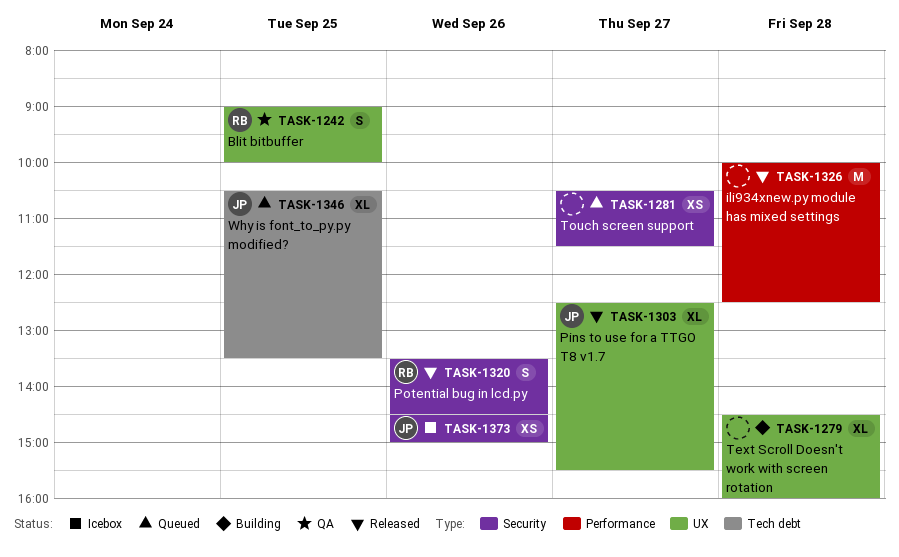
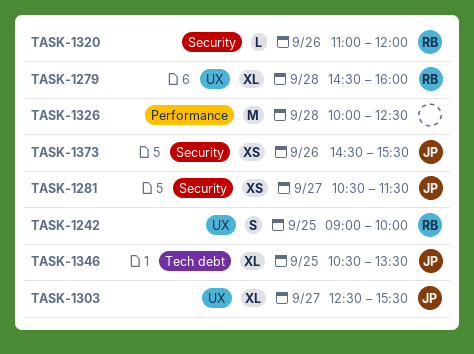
TASK-1279, owner: none -> RB
TASK-1281, owner: none -> JP
TASK-1320, estimate: S -> L
TASK-1320, begins: 13:30 -> 11:00
TASK-1320, ends: 14:30 -> 12:00
TASK-1373, ends: 15:00 -> 15:30

